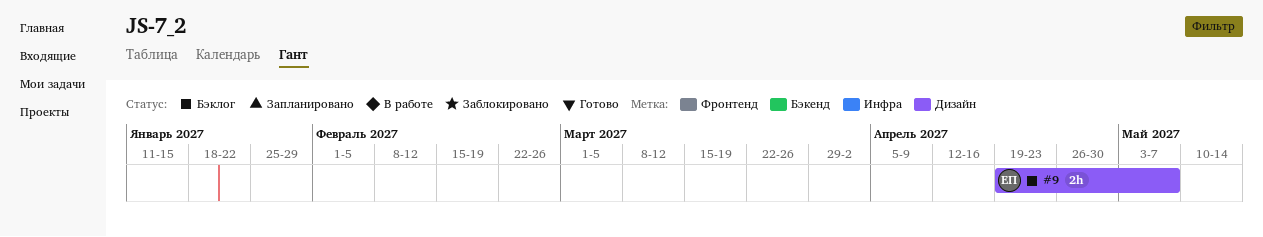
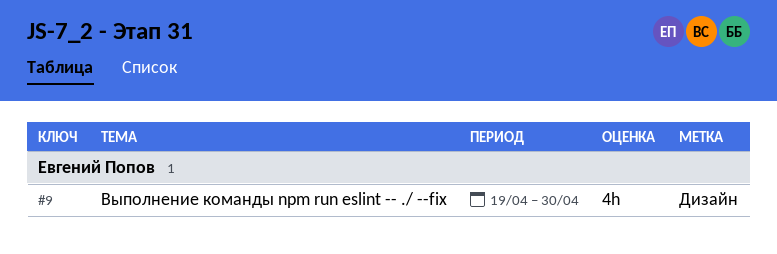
#9, estimate: 2h -> 4h
#9, due: May 7 -> Apr 30

